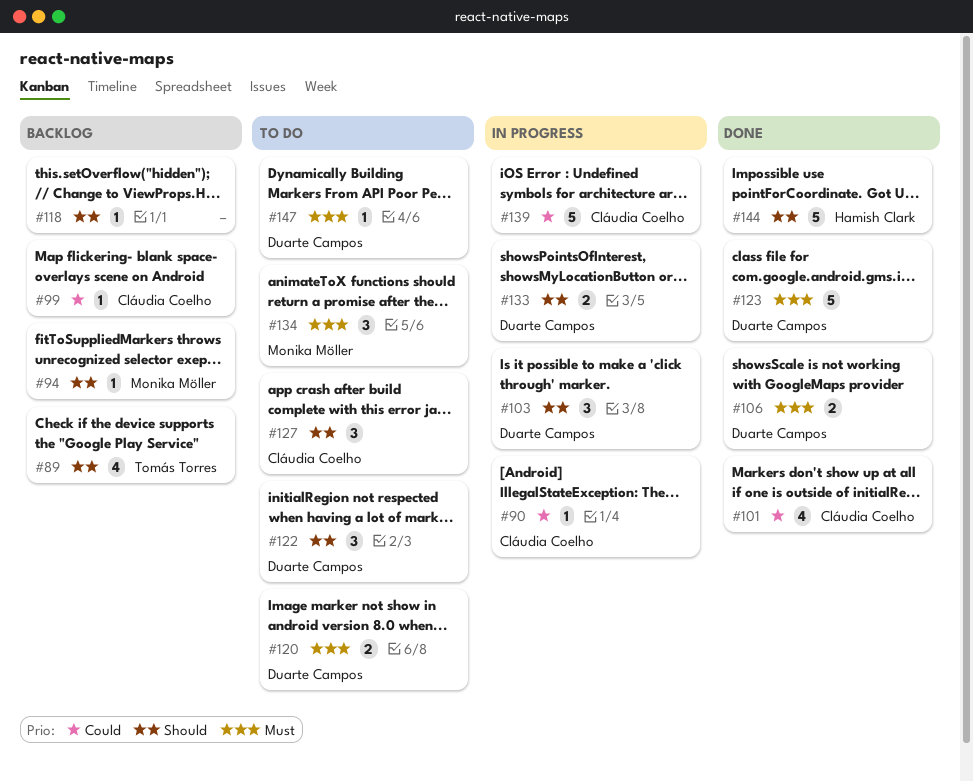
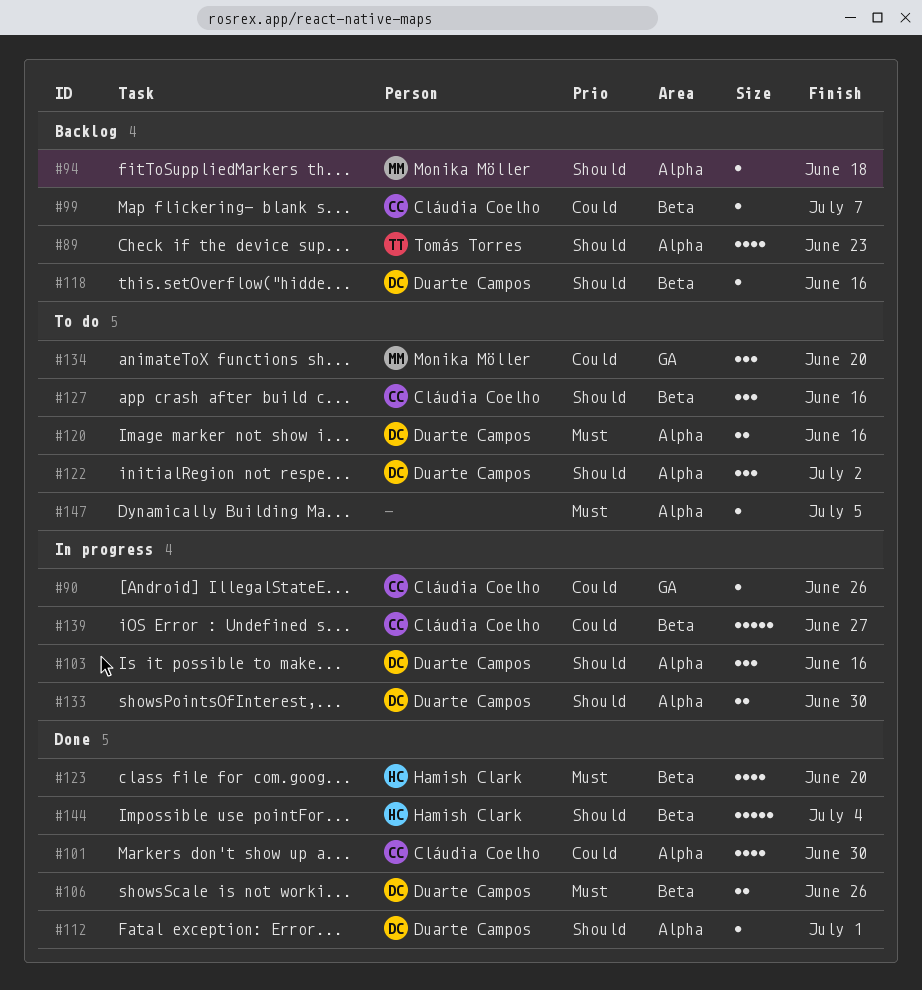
#112: none -> present
#118, owner: none -> Duarte Campos
#123, owner: Duarte Campos -> Hamish Clark
#123, estimate: 5 -> 4
#134, priority: Must -> Could
#147, owner: Duarte Campos -> none

